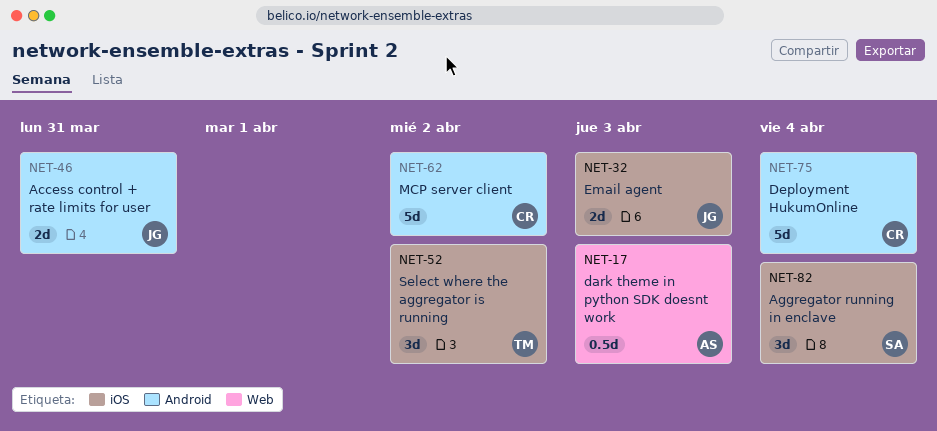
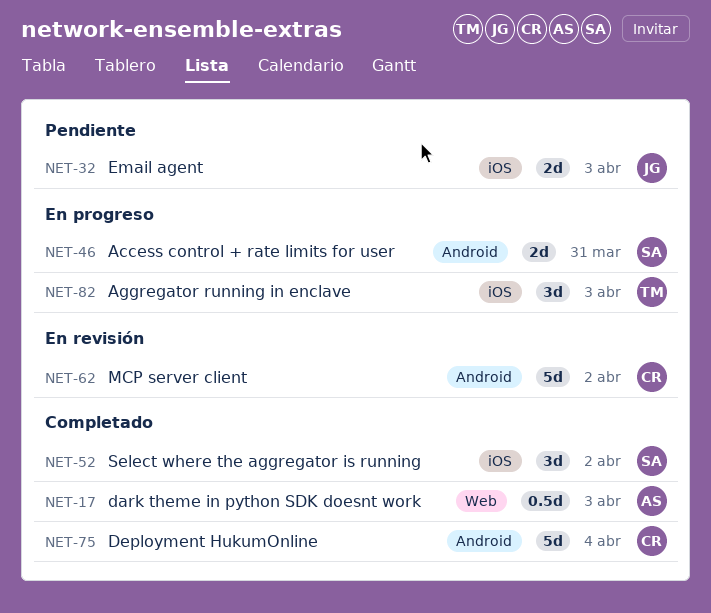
NET-46, owner: JG -> SA
NET-52, owner: TM -> SA
NET-82, owner: SA -> TM
NET-82, due: Apr 4 -> Apr 3

